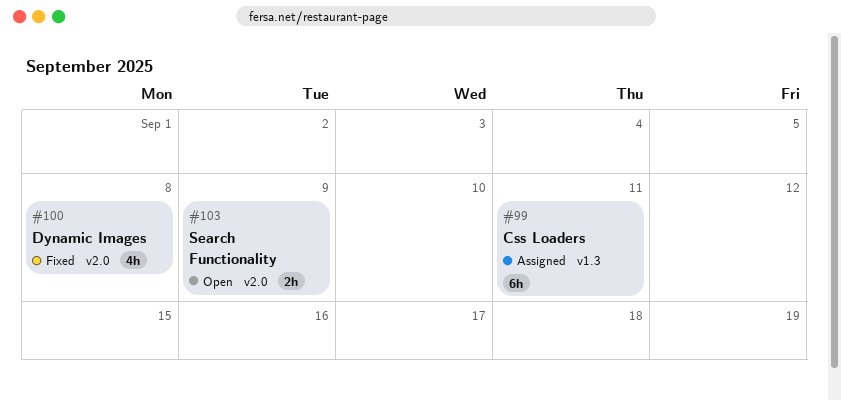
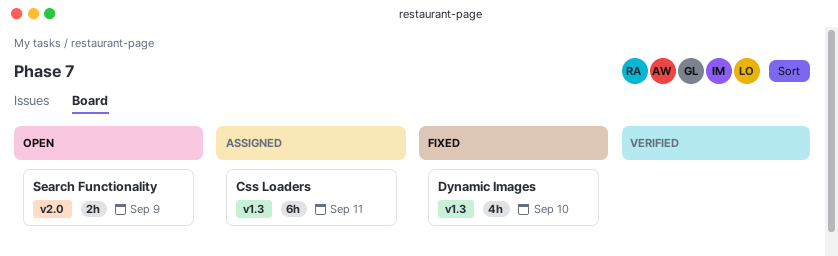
Dynamic Images, label: v2.0 -> v1.3
Dynamic Images, due: Sep 8 -> Sep 10

